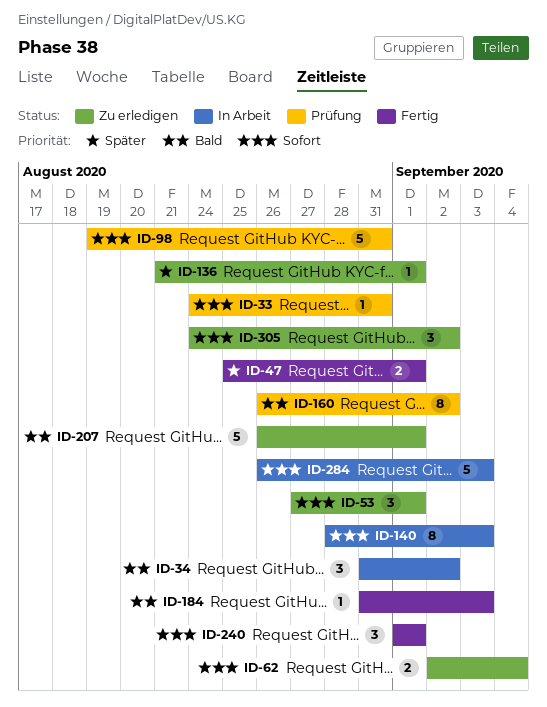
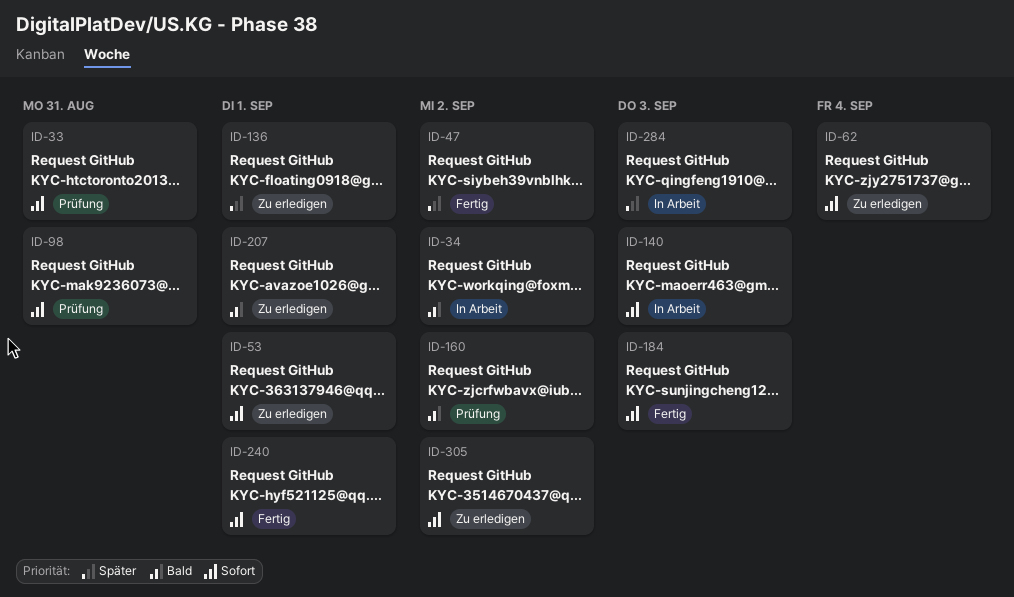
ID-47, due: Sep 1 -> Sep 2
ID-184, priority: Bald -> Sofort
ID-284, priority: Sofort -> Später

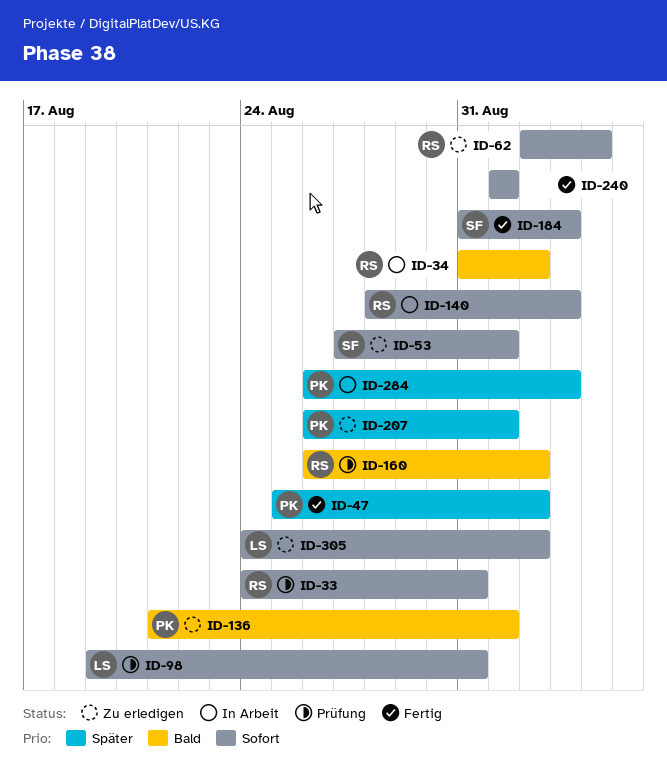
ID-136, priority: Später -> Bald
ID-207, priority: Bald -> Später

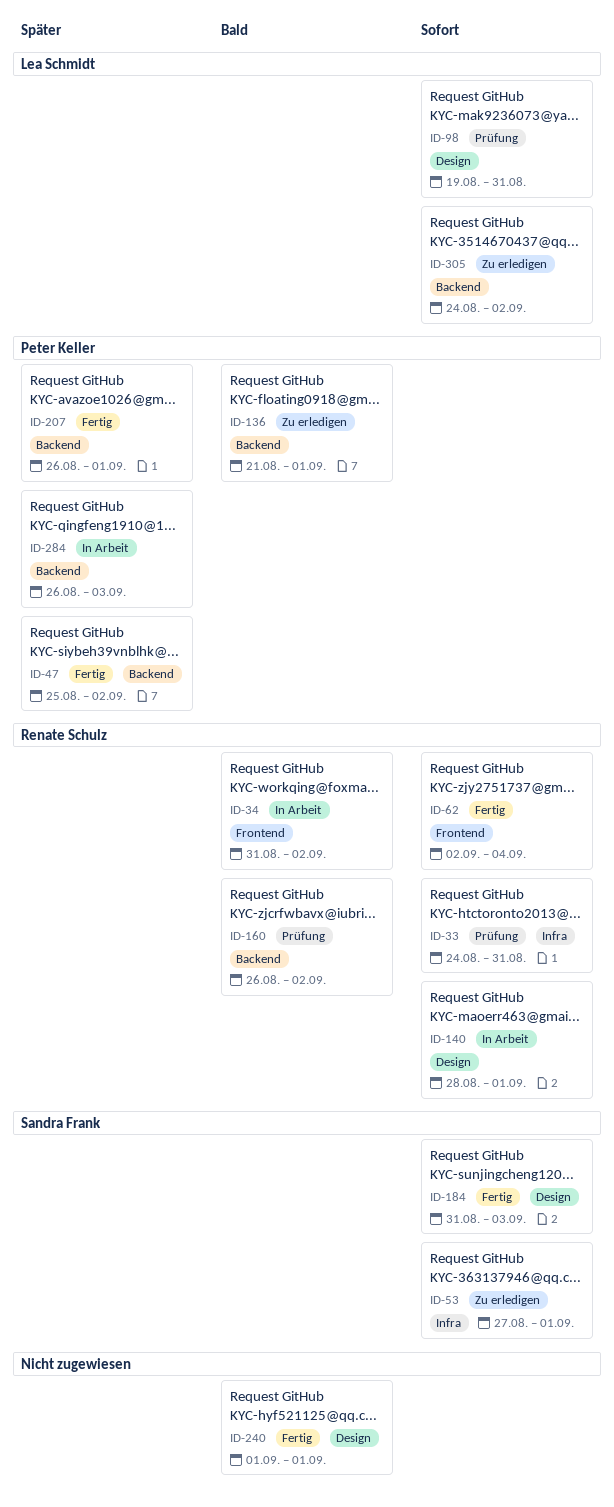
ID-62, status: Zu erledigen -> Fertig
ID-140, due: Sep 3 -> Sep 1
ID-207, status: Zu erledigen -> Fertig
ID-240, priority: Sofort -> Bald

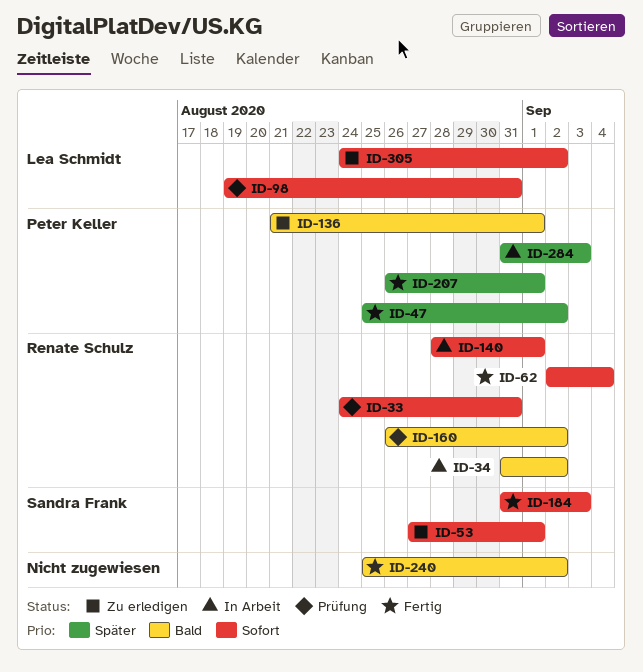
ID-240, start: Sep 1 -> Aug 25
ID-240, due: Sep 1 -> Sep 2
ID-284, start: Aug 26 -> Aug 31

